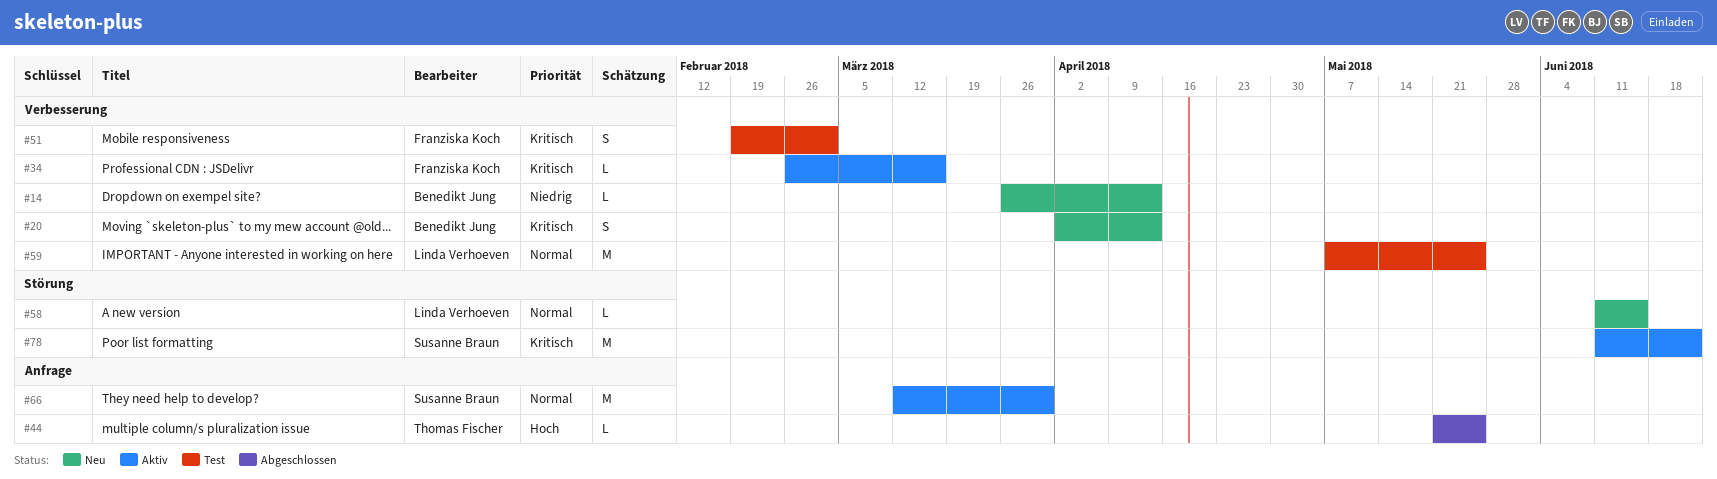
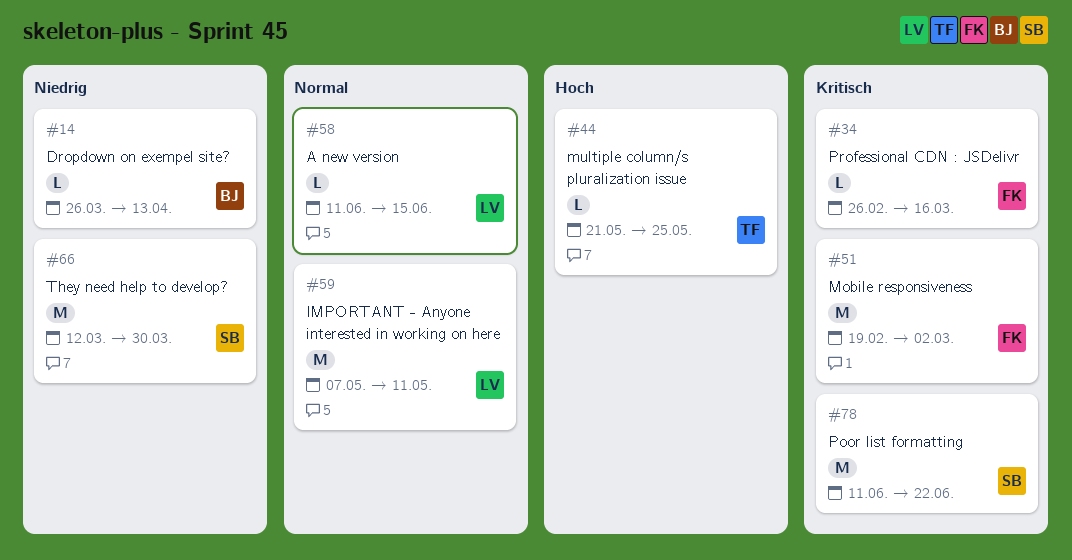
#20: present -> none
#51, estimate: S -> M
#59, due: May 25 -> May 11
#66, priority: Normal -> Niedrig

